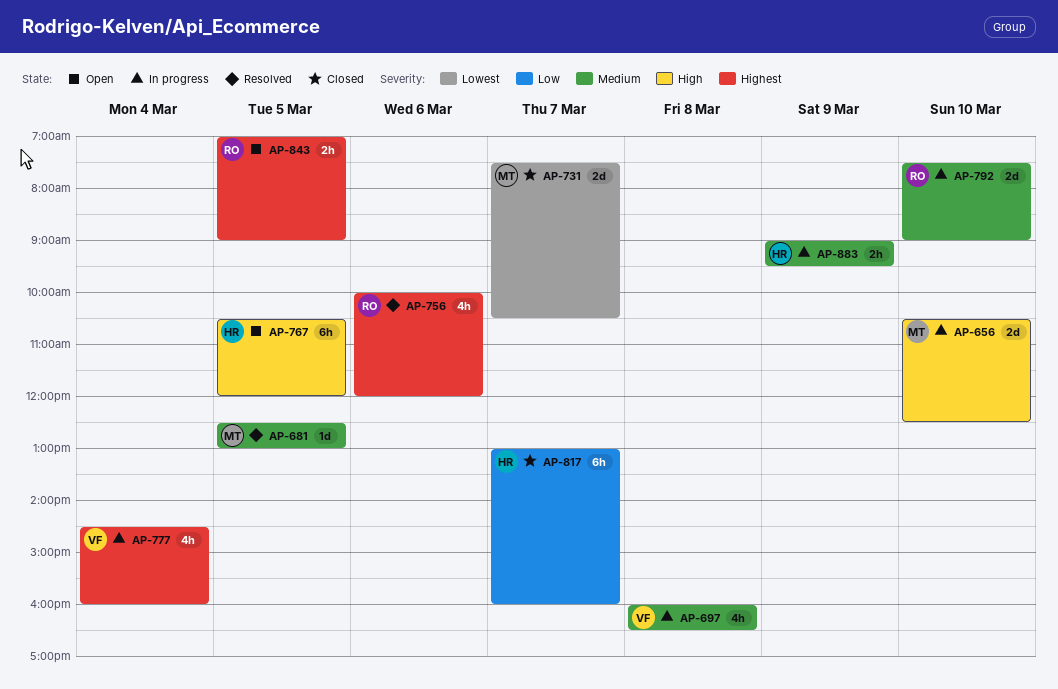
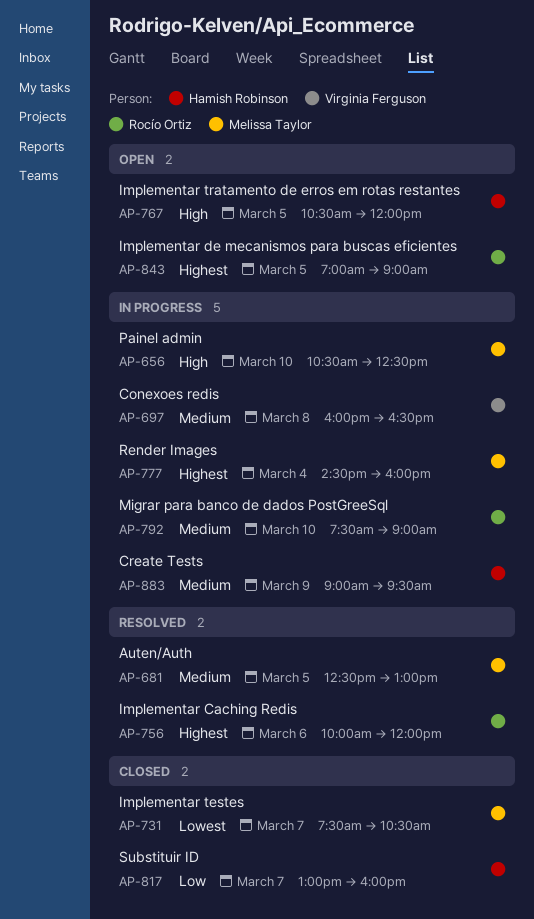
AP-777, owner: Virginia Ferguson -> Melissa Taylor

